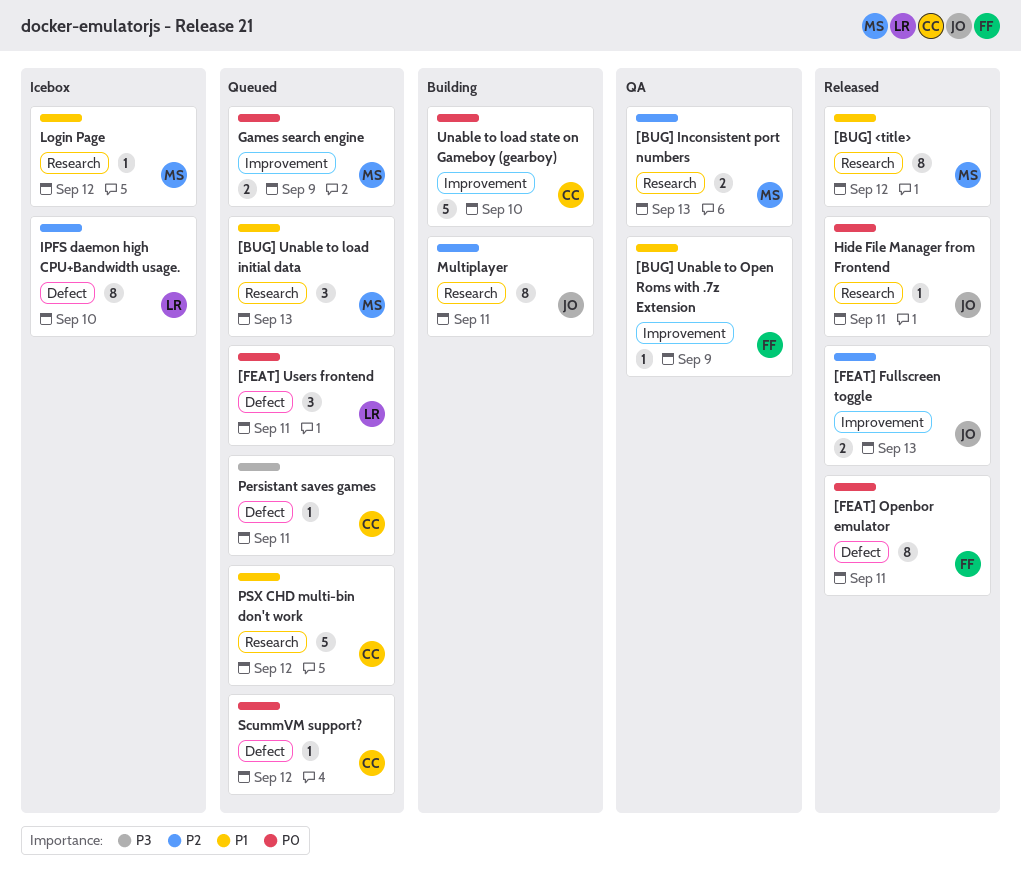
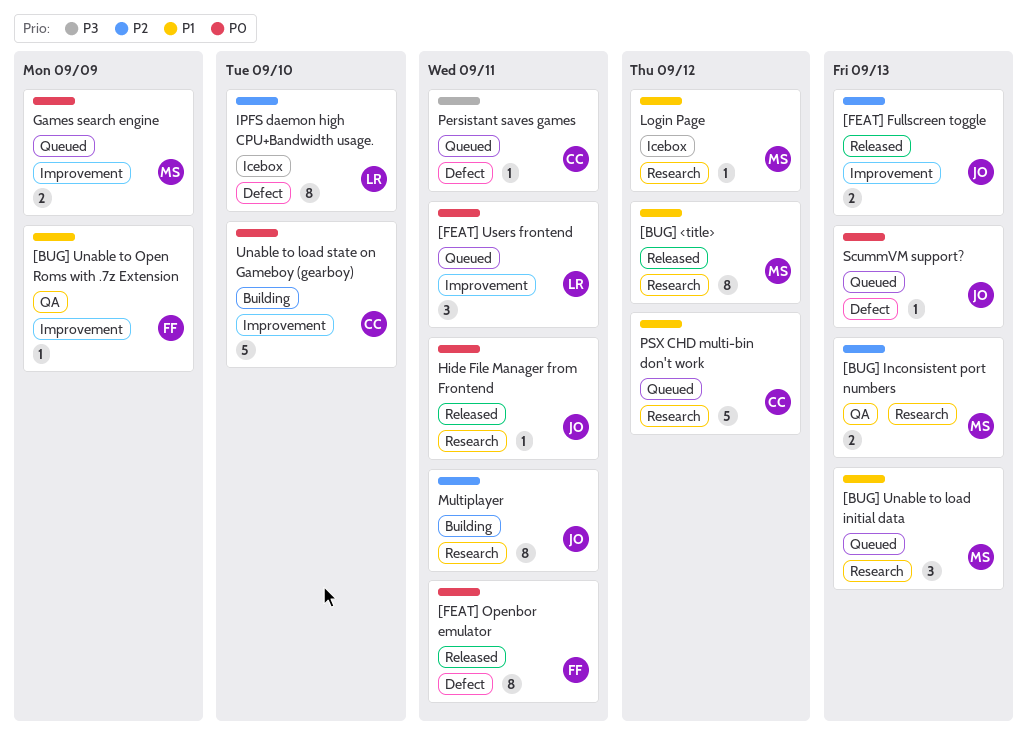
[FEAT] Users frontend, label: Defect -> Improvement
ScummVM support?, owner: CC -> JO
ScummVM support?, due: Sep 12 -> Sep 13

